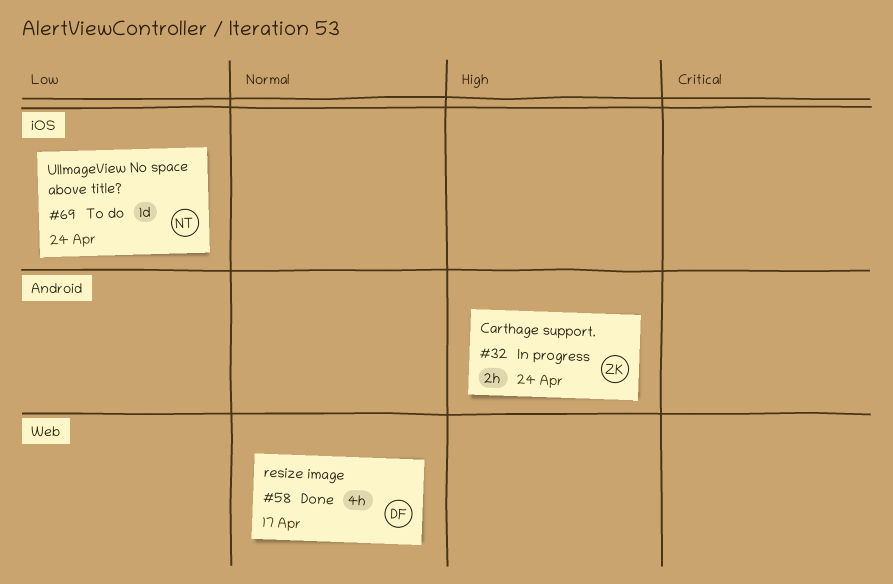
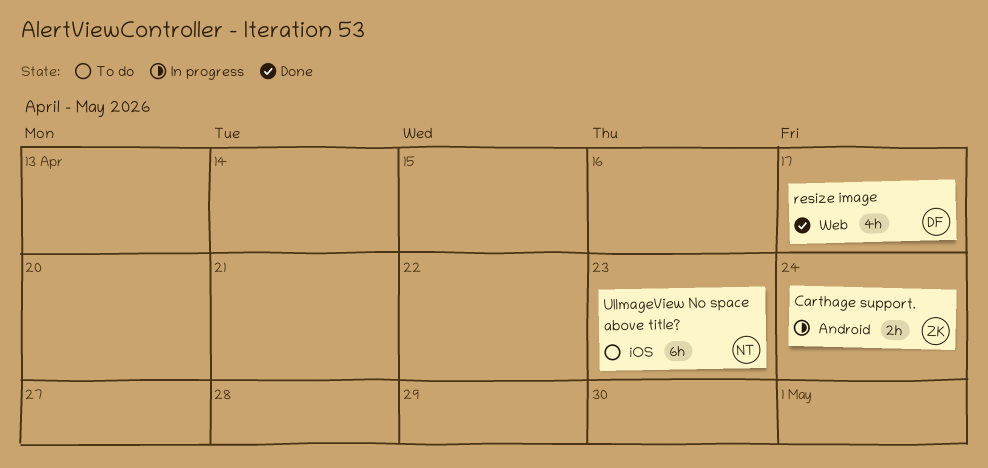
UIImageView No space above title?, estimate: 1d -> 6h
UIImageView No space above title?, due: Apr 24 -> Apr 23

